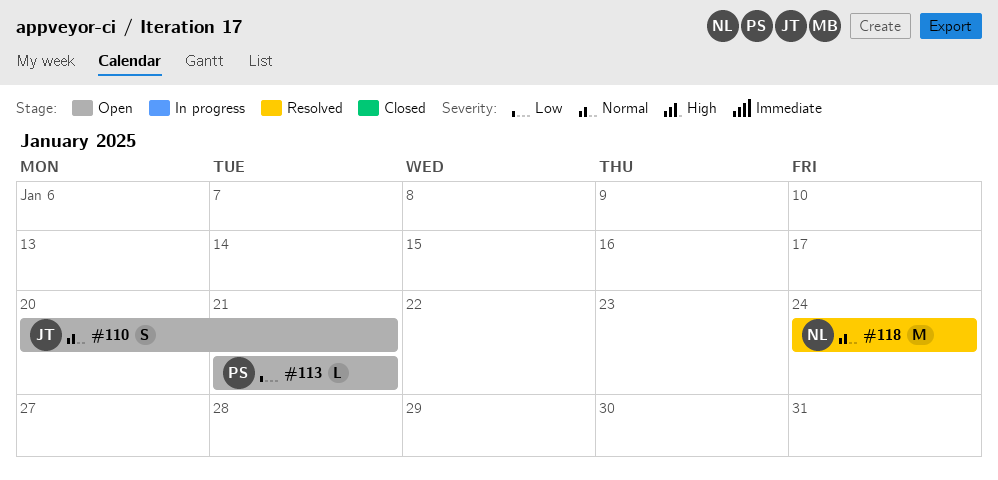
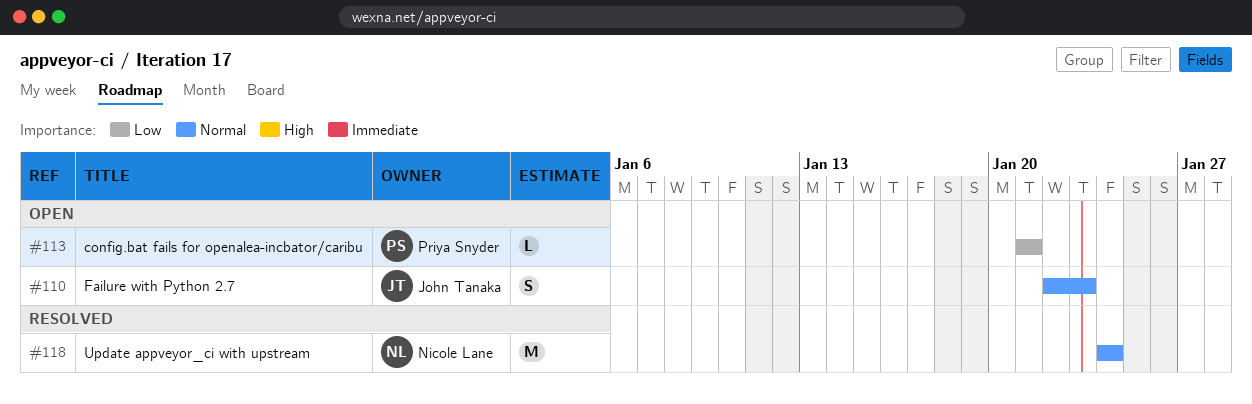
#110, start: Jan 20 -> Jan 22
#110, due: Jan 21 -> Jan 23

